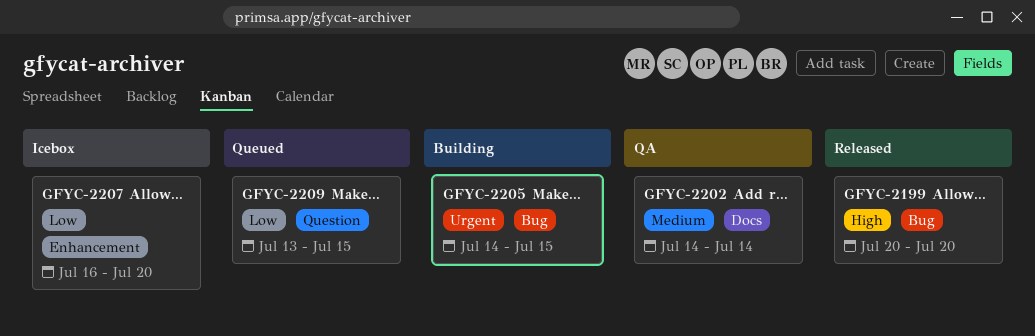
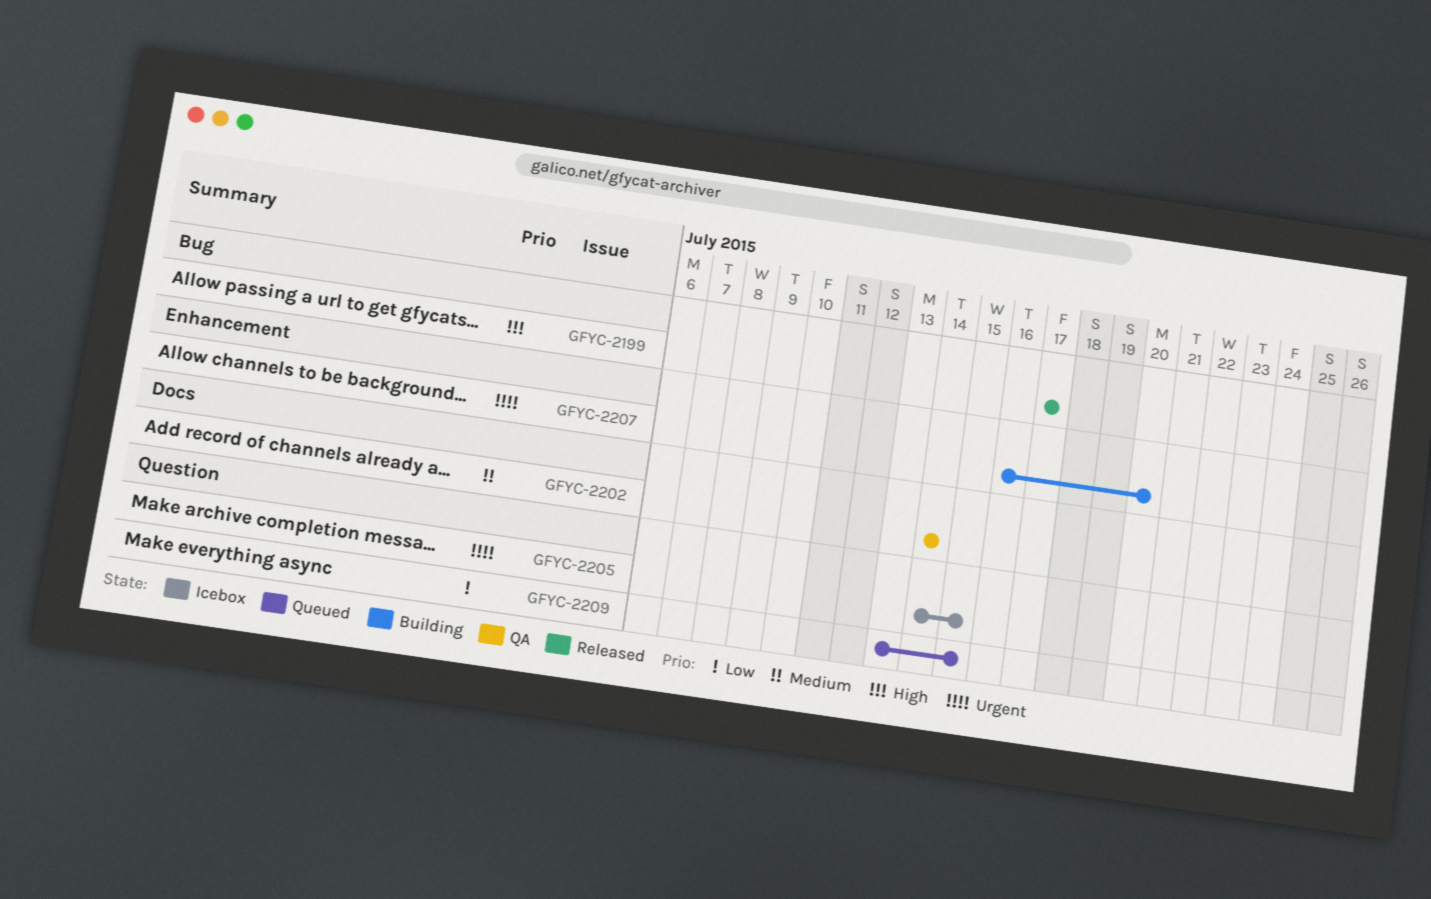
GFYC-2199, start: Jul 20 -> Jul 17
GFYC-2199, due: Jul 20 -> Jul 17
GFYC-2205, status: Building -> Icebox
GFYC-2205, label: Bug -> Question
GFYC-2207, status: Icebox -> Building
GFYC-2207, priority: Low -> Urgent

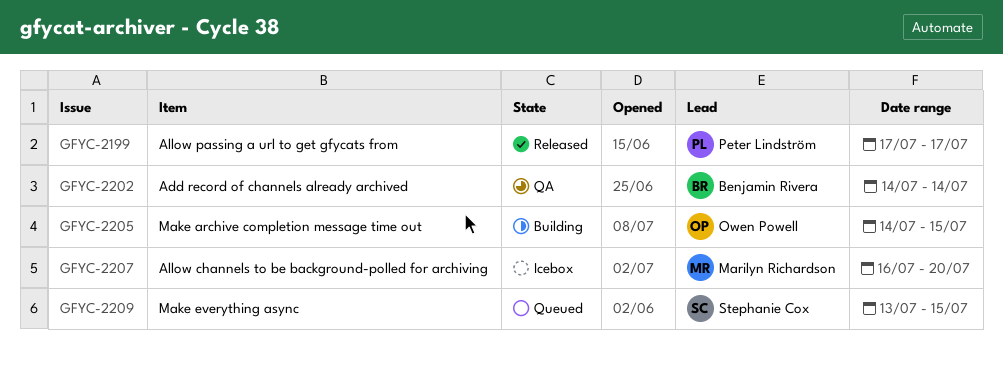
GFYC-2205, status: Icebox -> Building
GFYC-2207, status: Building -> Icebox

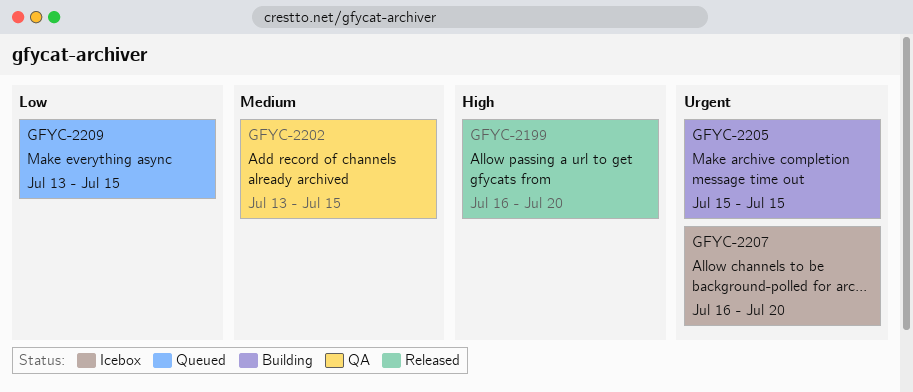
GFYC-2199, start: Jul 17 -> Jul 16
GFYC-2199, due: Jul 17 -> Jul 20
GFYC-2202, start: Jul 14 -> Jul 13
GFYC-2202, due: Jul 14 -> Jul 15
GFYC-2205, start: Jul 14 -> Jul 15

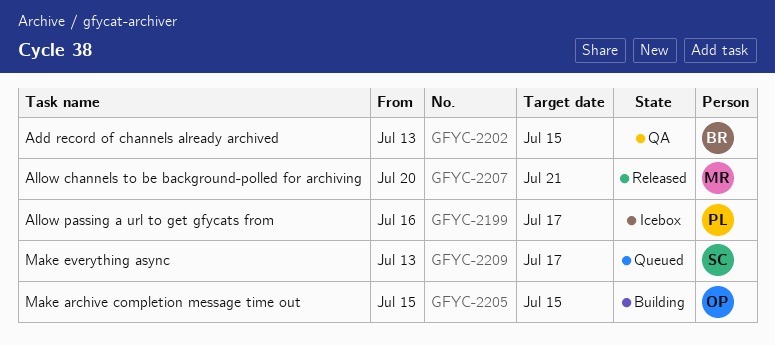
GFYC-2199, status: Released -> Icebox
GFYC-2199, due: Jul 20 -> Jul 17
GFYC-2207, status: Icebox -> Released
GFYC-2207, start: Jul 16 -> Jul 20
GFYC-2207, due: Jul 20 -> Jul 21
GFYC-2209, due: Jul 15 -> Jul 17

